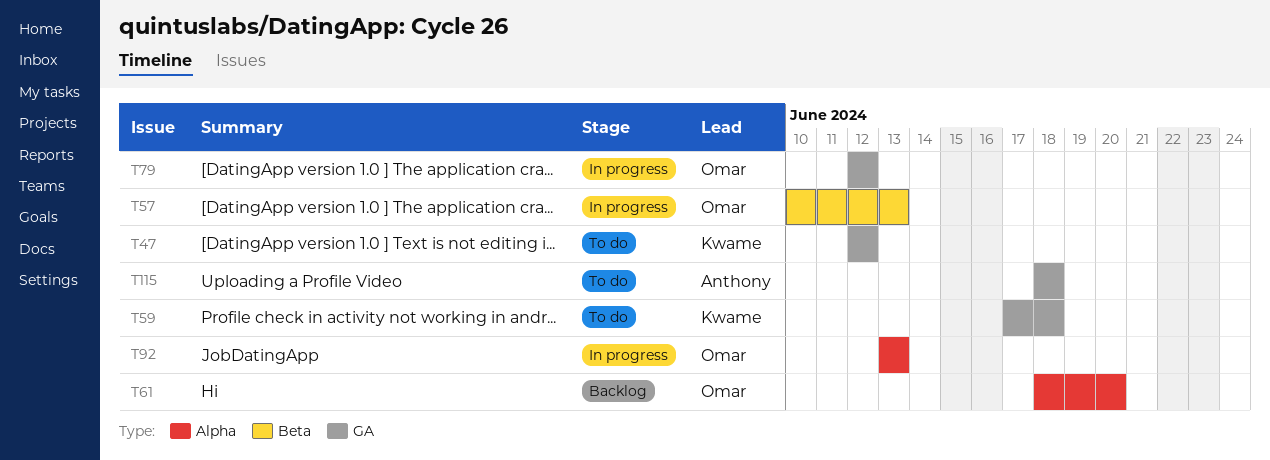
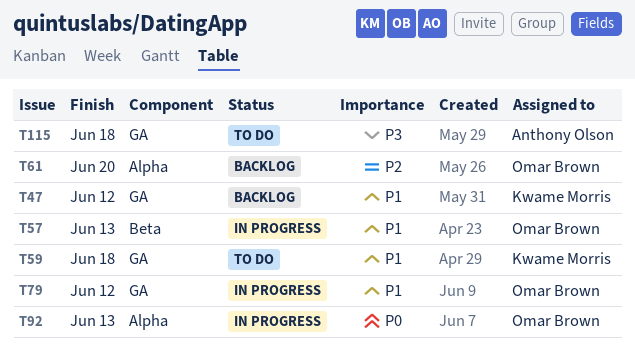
T47, status: To do -> Backlog

